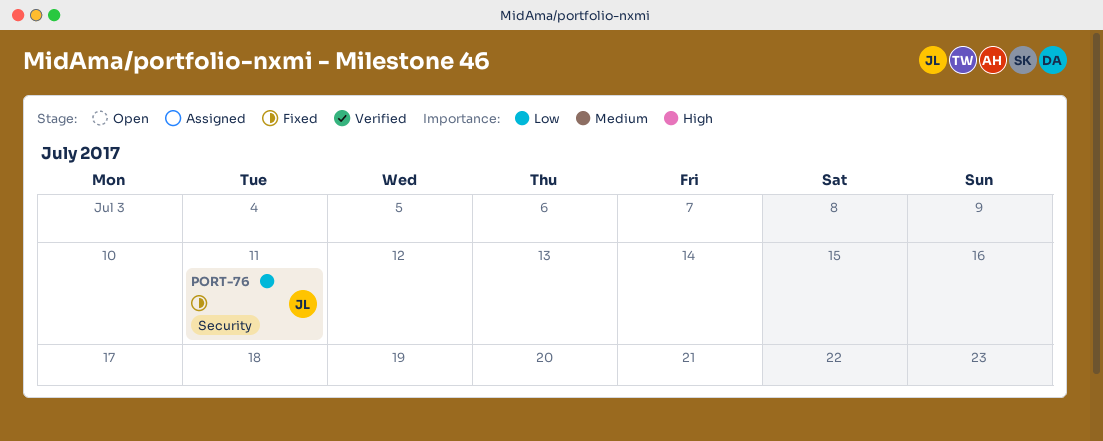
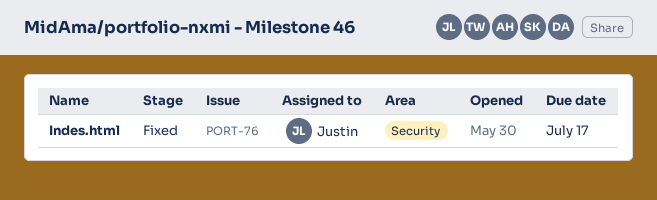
PORT-76, due: Jul 11 -> Jul 17

